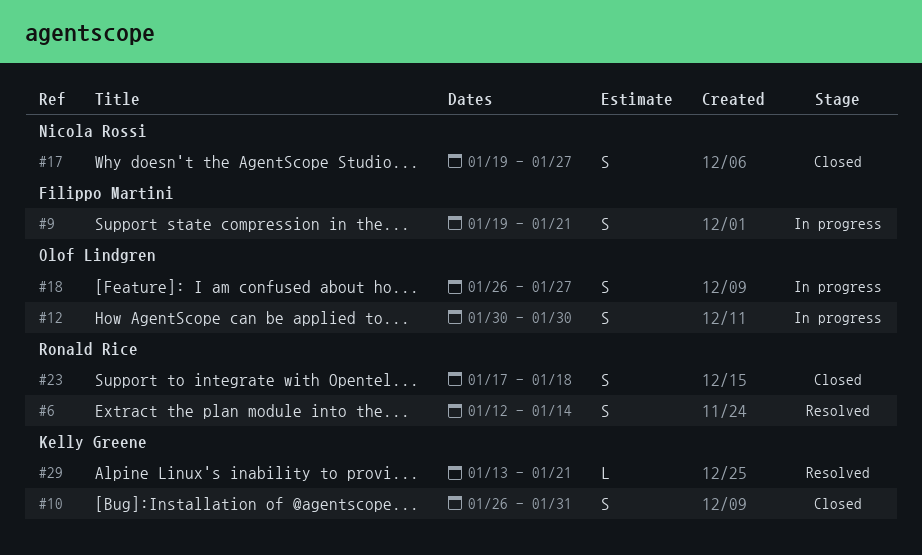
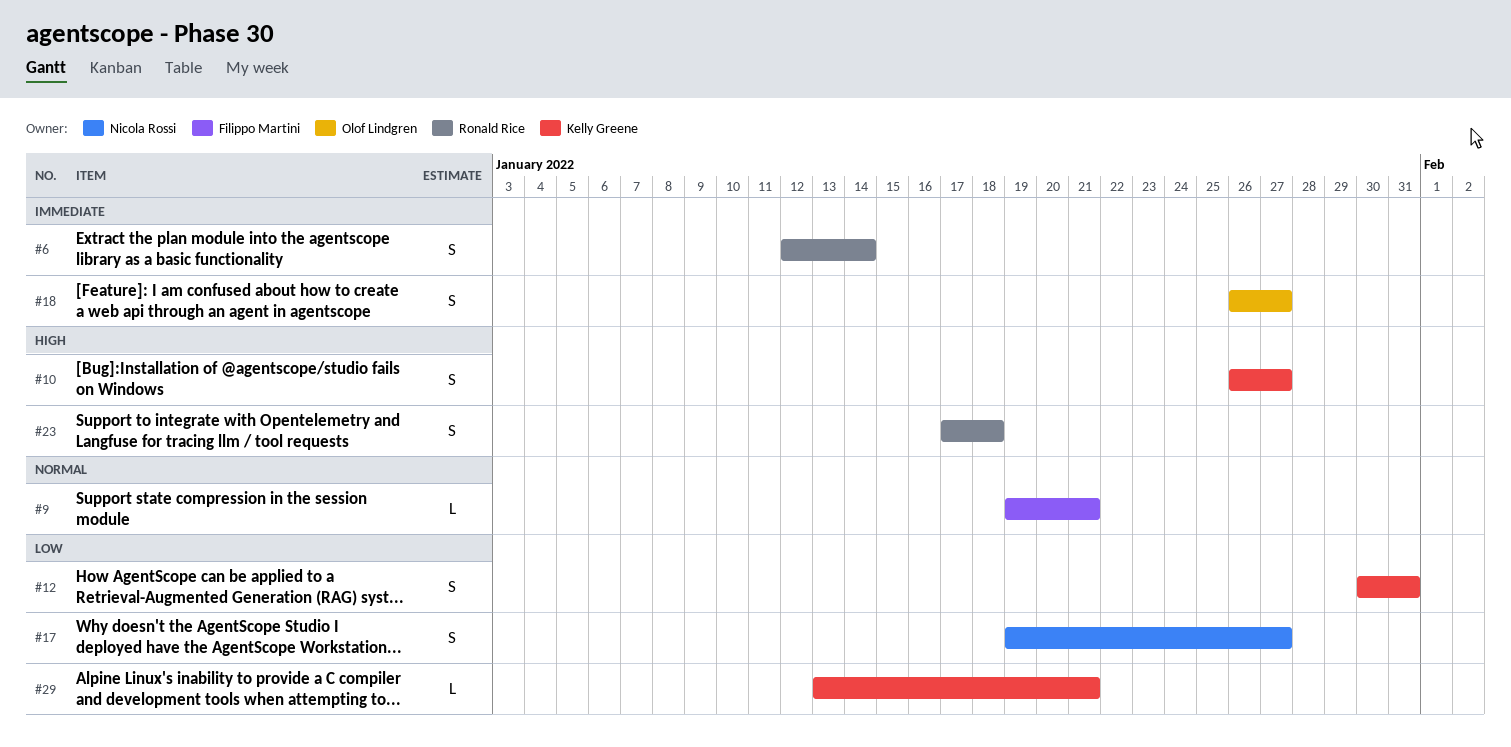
#9, estimate: S -> L
#10, due: Jan 31 -> Jan 27
#12, owner: Olof Lindgren -> Kelly Greene
#12, due: Jan 30 -> Jan 31

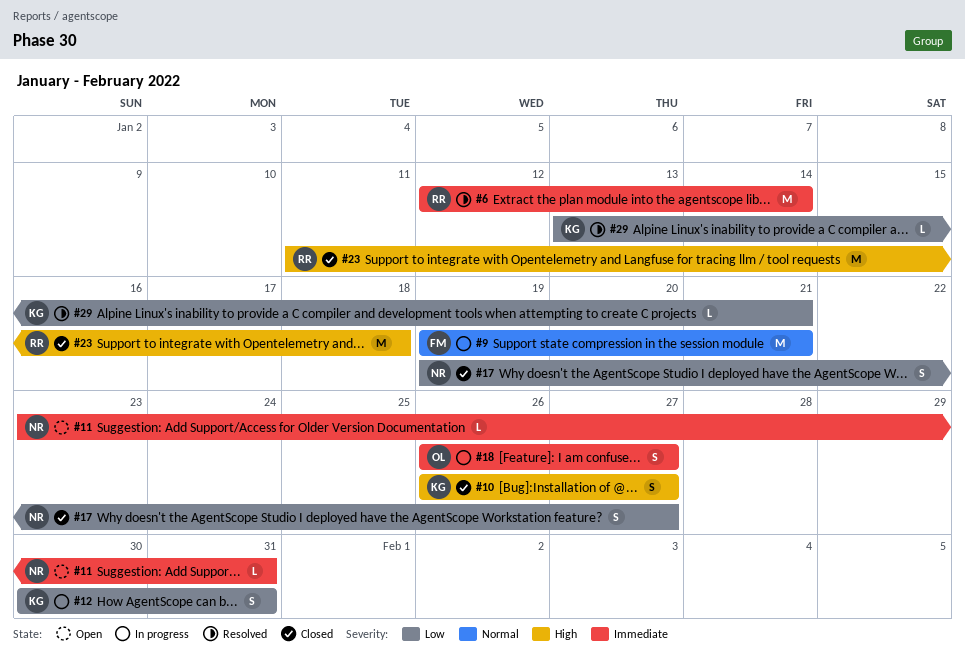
#6, estimate: S -> M
#9, estimate: L -> M
#11: none -> present
#23, estimate: S -> M
#23, start: Jan 17 -> Jan 11

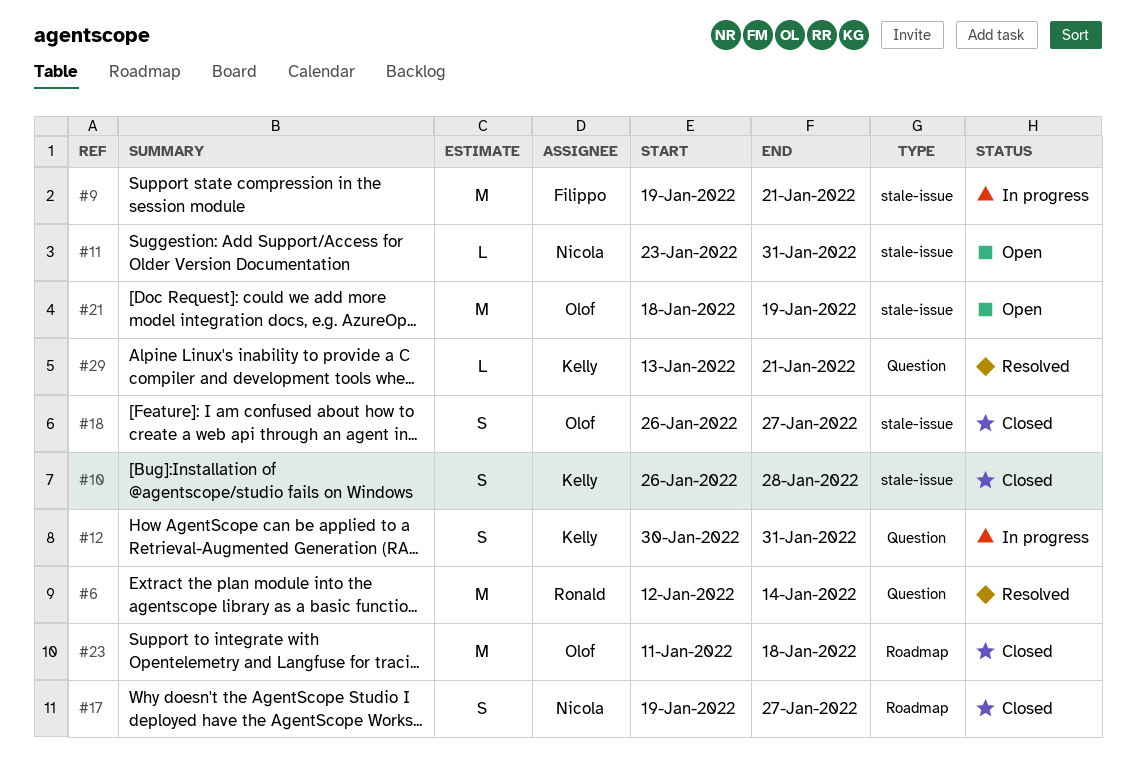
#10, due: Jan 27 -> Jan 28
#18, status: In progress -> Closed
#21: none -> present
#23, owner: Ronald -> Olof

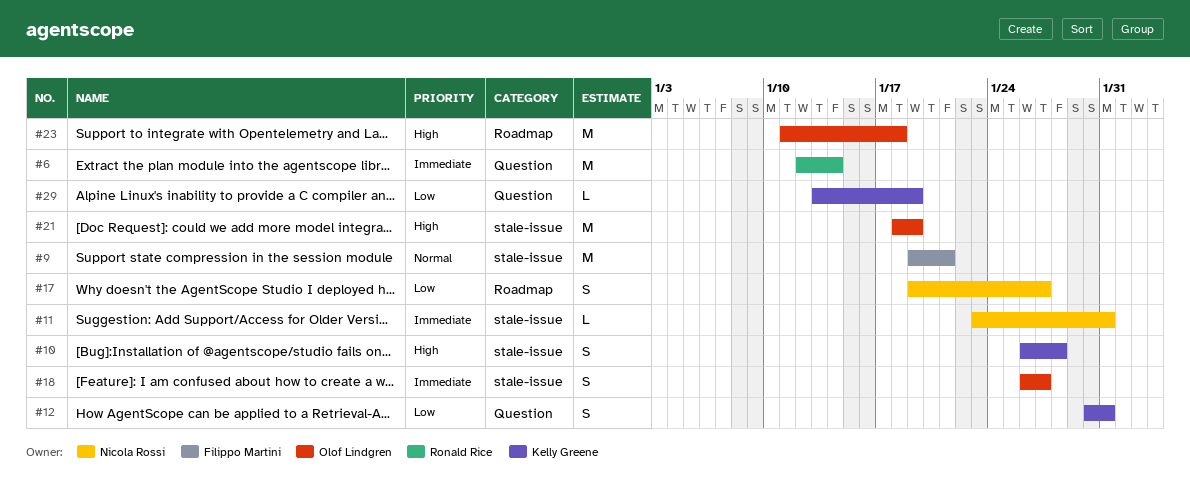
#29, due: Jan 21 -> Jan 19

